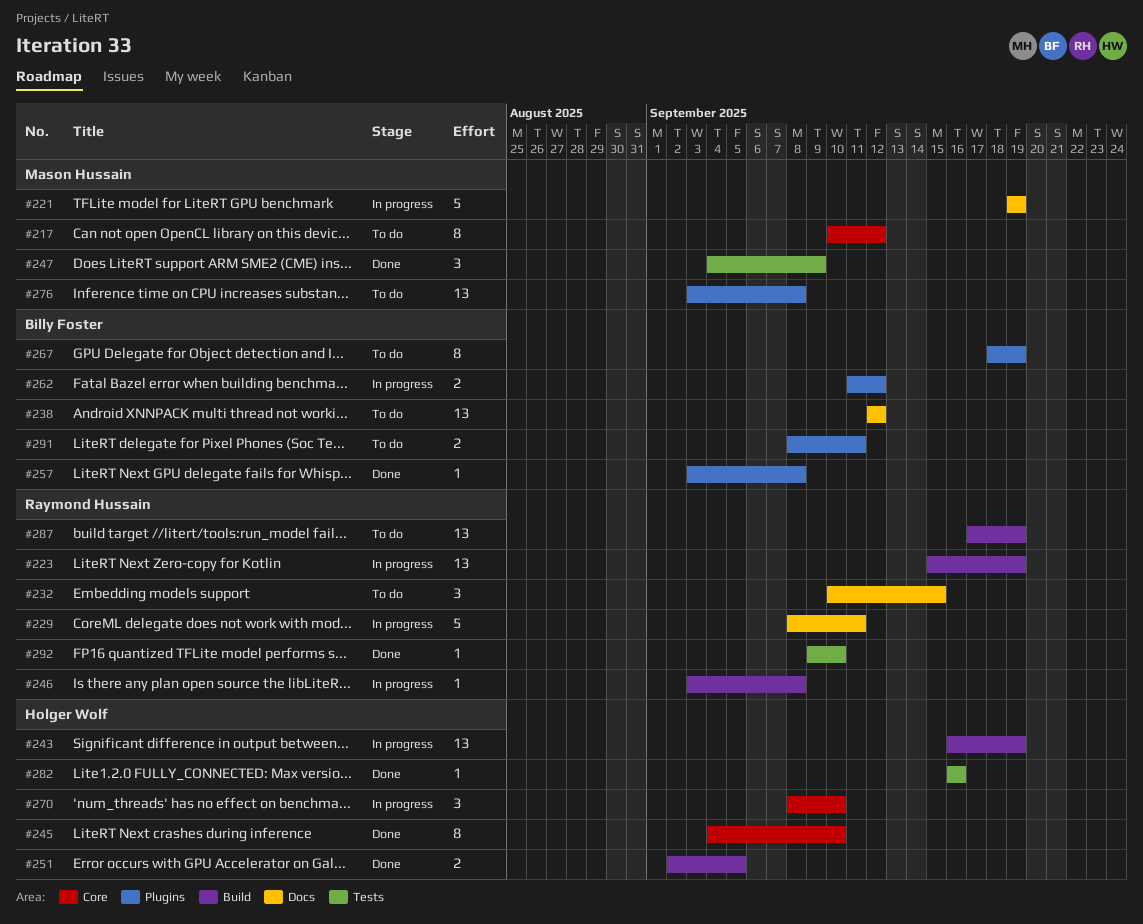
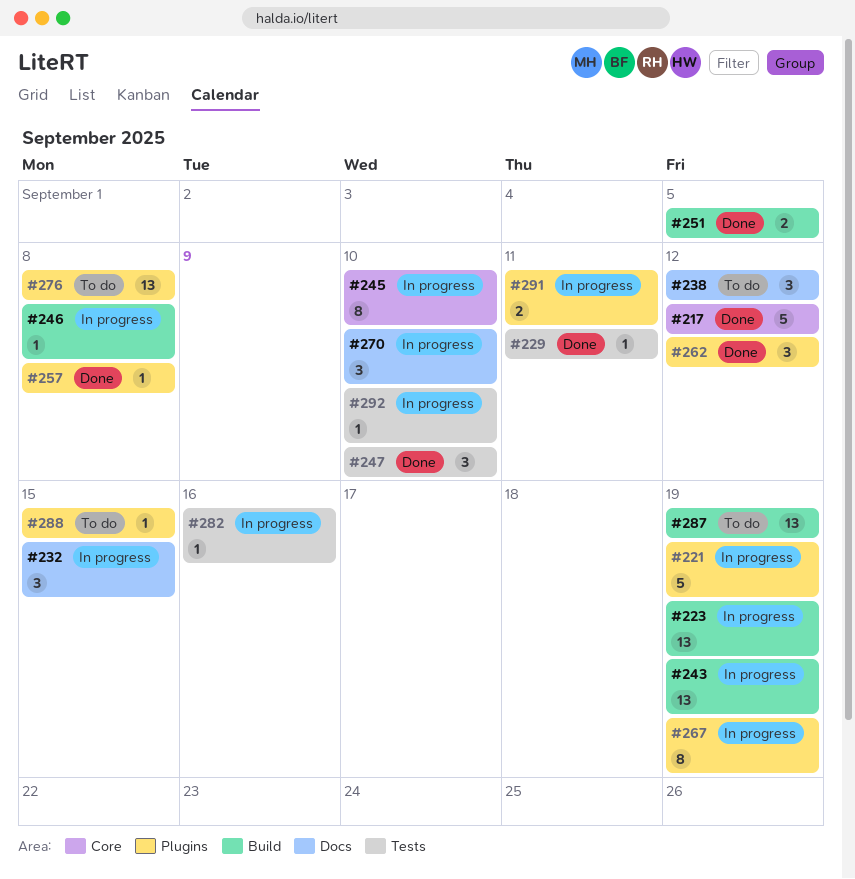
#217, status: To do -> Done
#217, estimate: 8 -> 5
#221, label: Docs -> Plugins
#229, status: In progress -> Done
#229, label: Docs -> Tests
#229, estimate: 5 -> 1
#232, status: To do -> In progress
#238, estimate: 13 -> 3
#245, status: Done -> In progress
#247, due: Sep 9 -> Sep 10
#262, status: In progress -> Done
#262, estimate: 2 -> 3
#267, status: To do -> In progress
#270, label: Core -> Docs
#282, status: Done -> In progress
#288: none -> present
#291, status: To do -> In progress
#292, status: Done -> In progress

